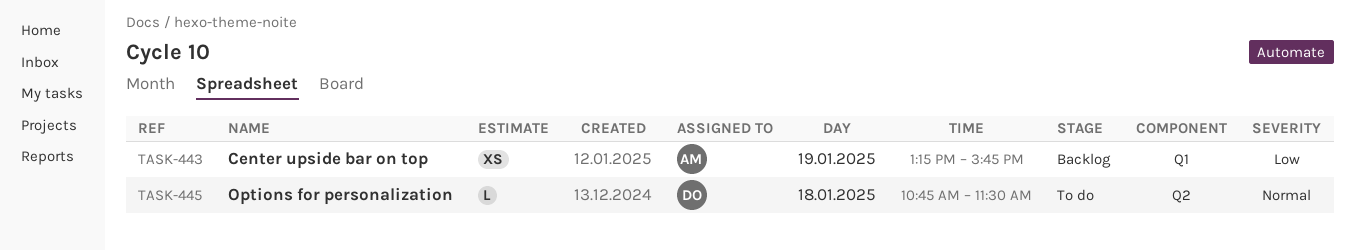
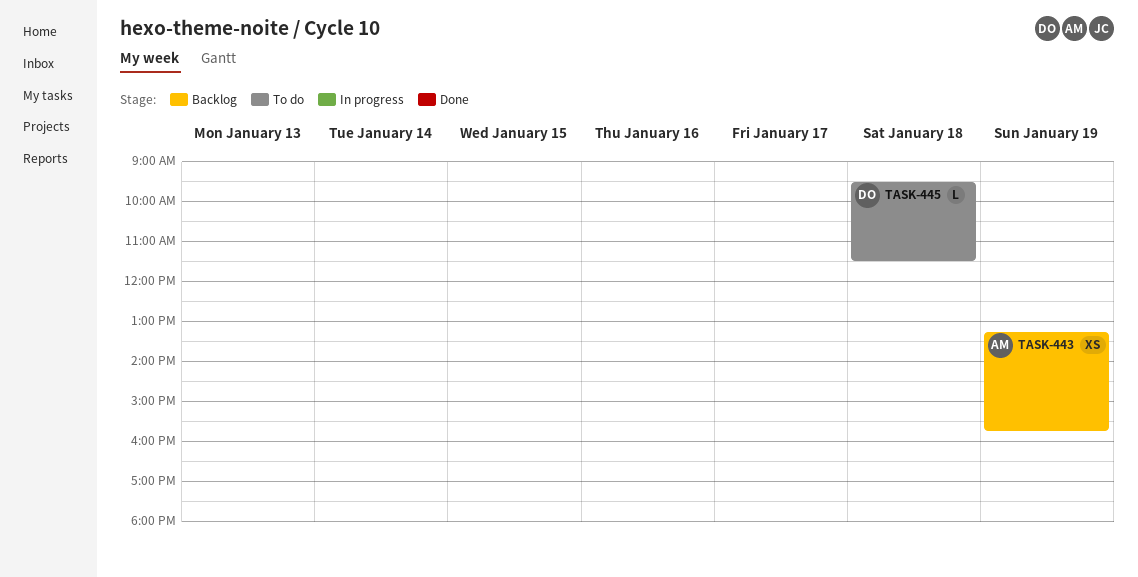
TASK-445, begins: 10:45 -> 09:30

